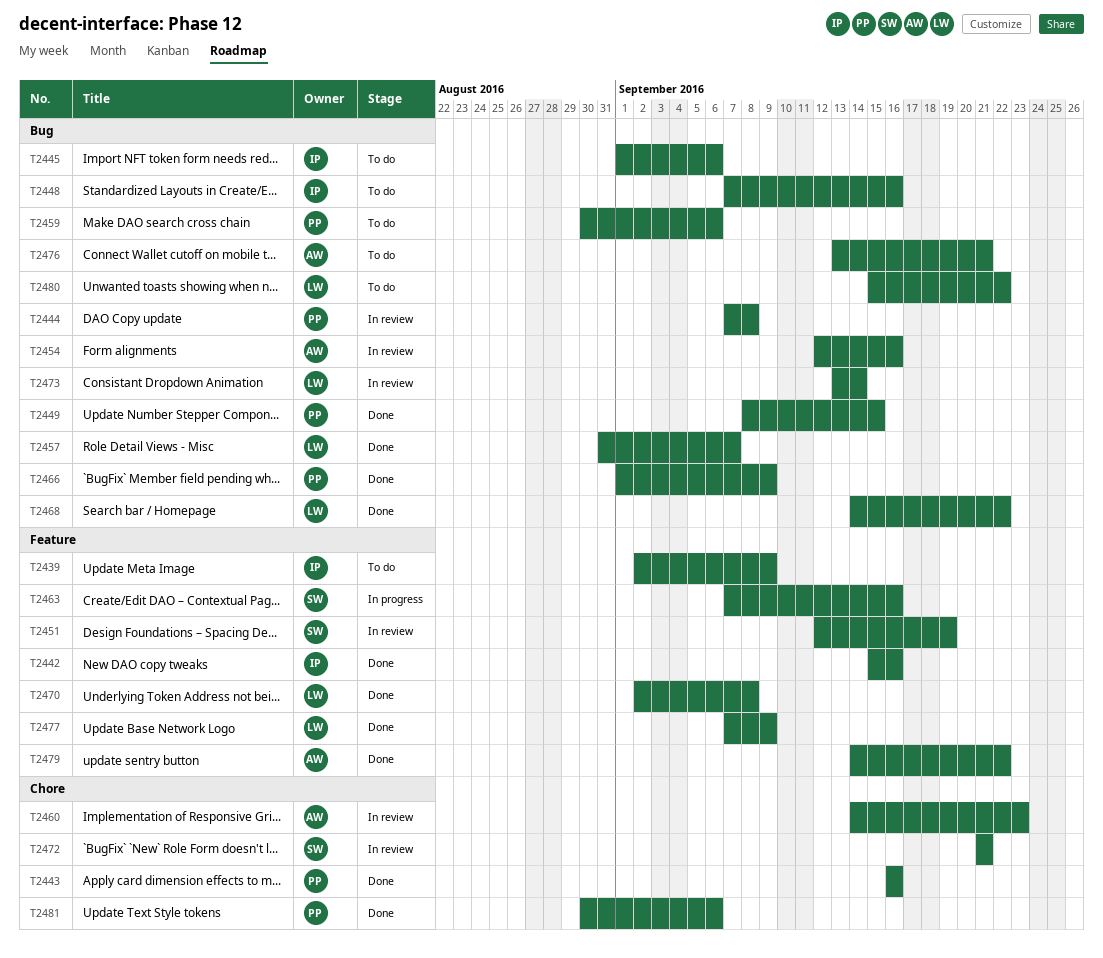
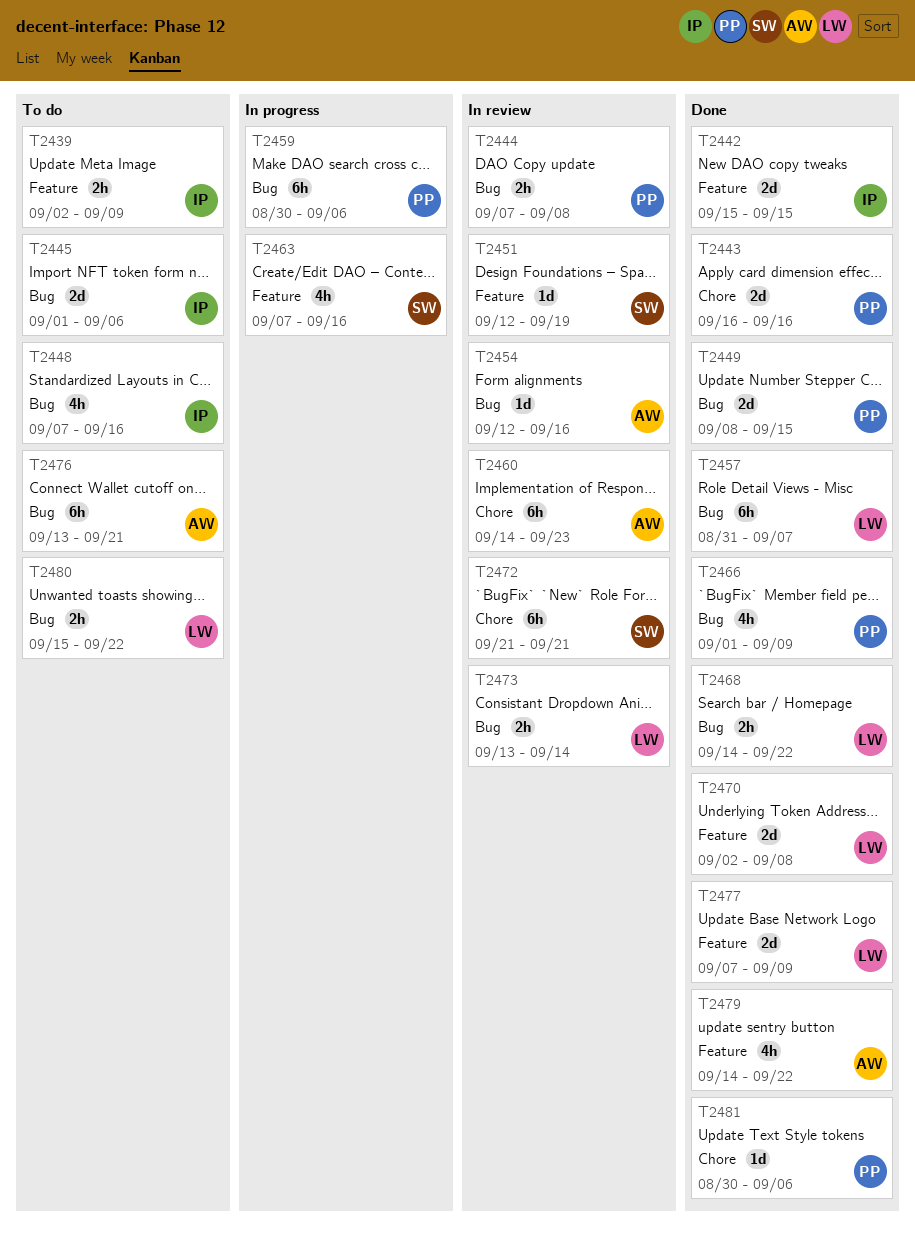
T2442, due: Sep 16 -> Sep 15
T2459, status: To do -> In progress

